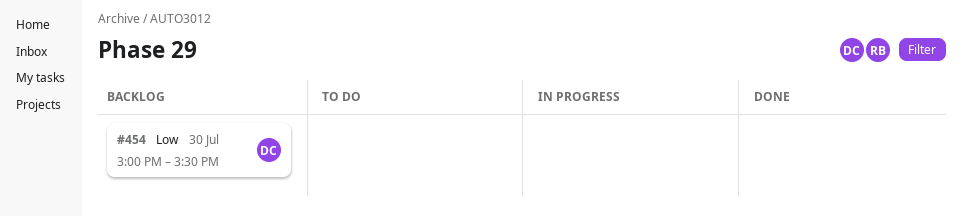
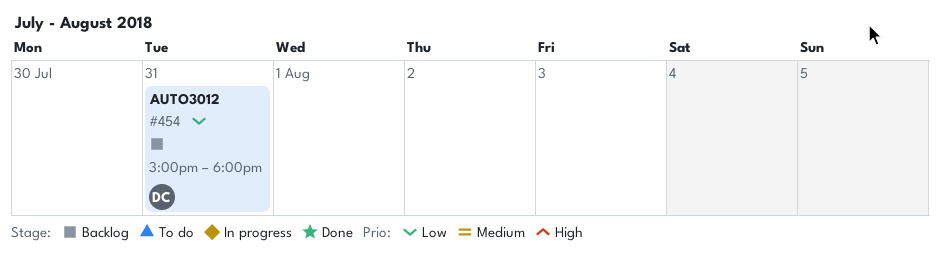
#454, day: Jul 30 -> Jul 31
#454, ends: 15:30 -> 18:00

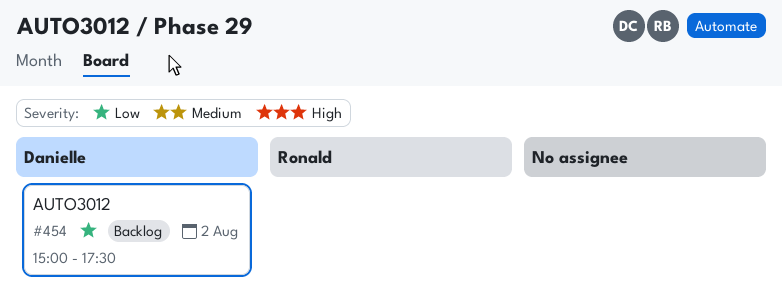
#454, day: Jul 31 -> Aug 2
#454, ends: 18:00 -> 17:30

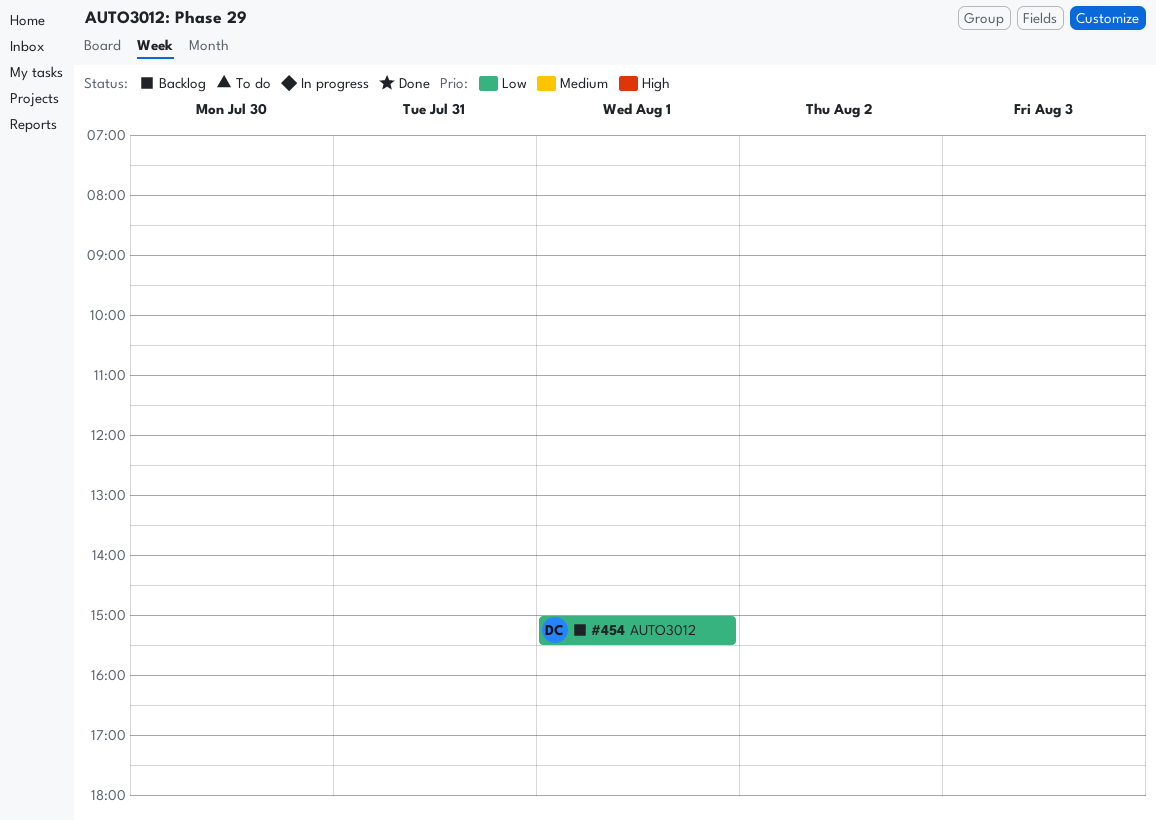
#454, day: Aug 2 -> Aug 1
#454, ends: 17:30 -> 15:30

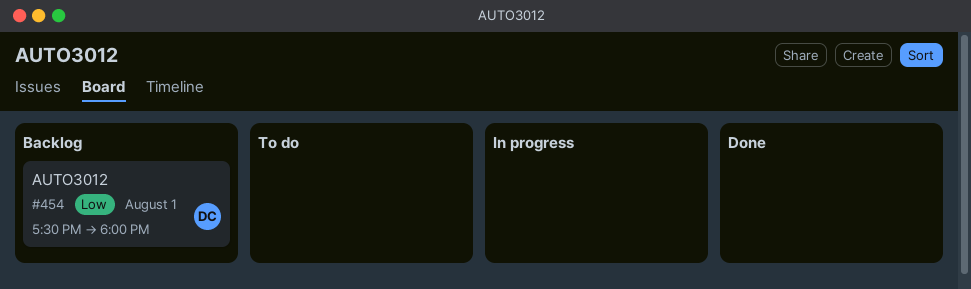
#454, begins: 15:00 -> 17:30
#454, ends: 15:30 -> 18:00

